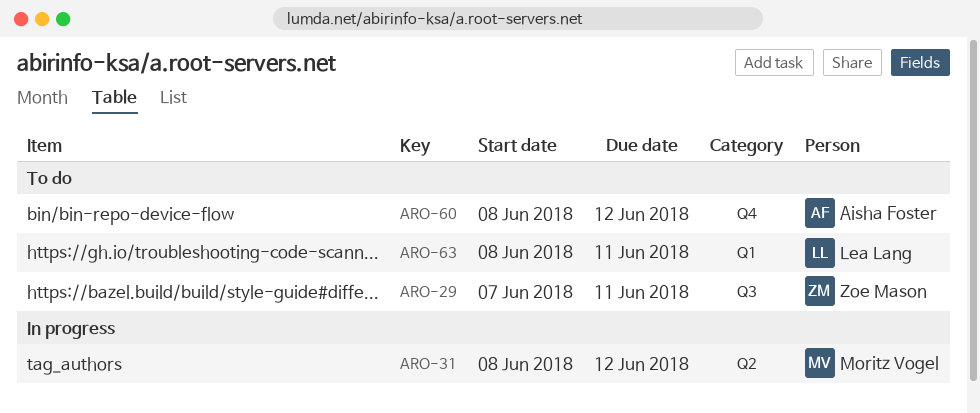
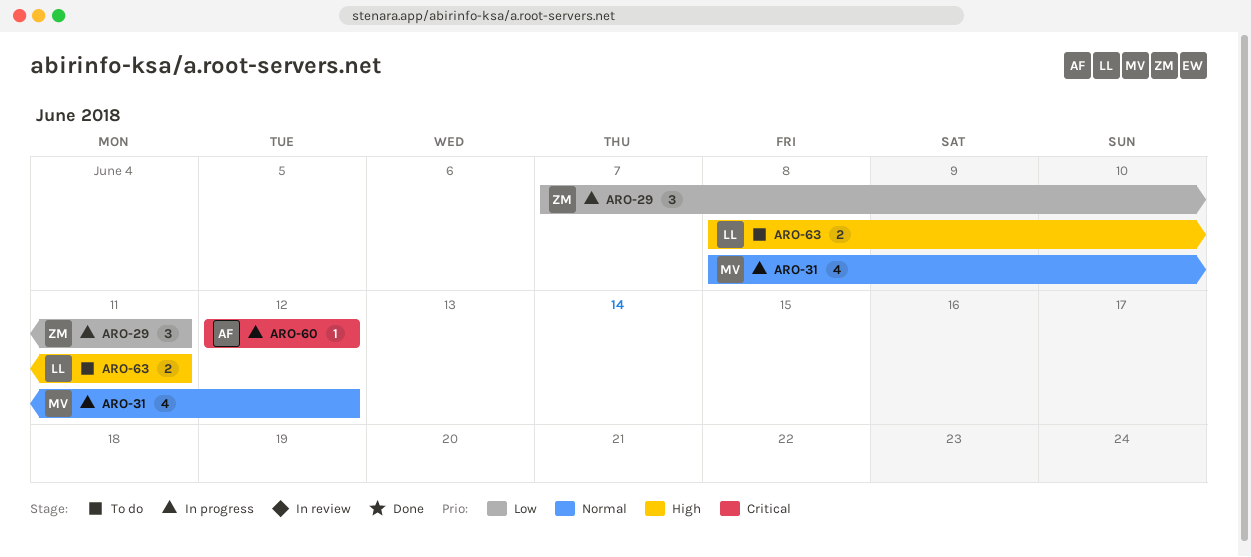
ARO-29, status: To do -> In progress
ARO-60, status: To do -> In progress
ARO-60, start: Jun 8 -> Jun 12

